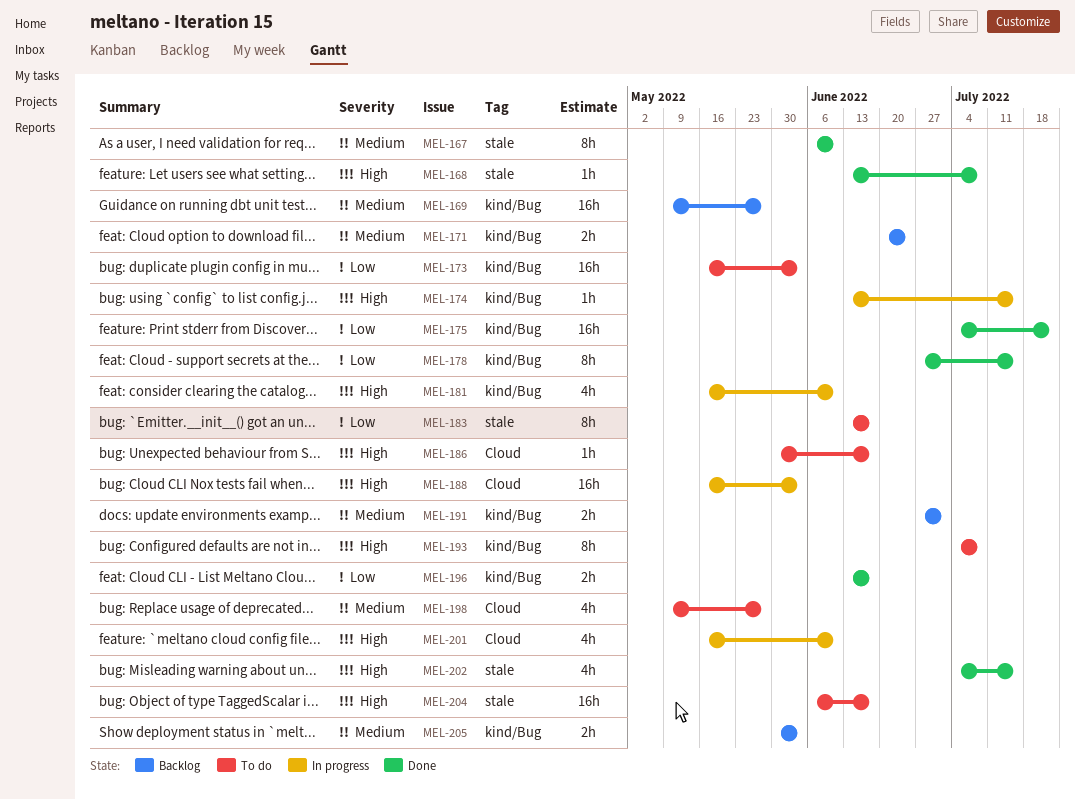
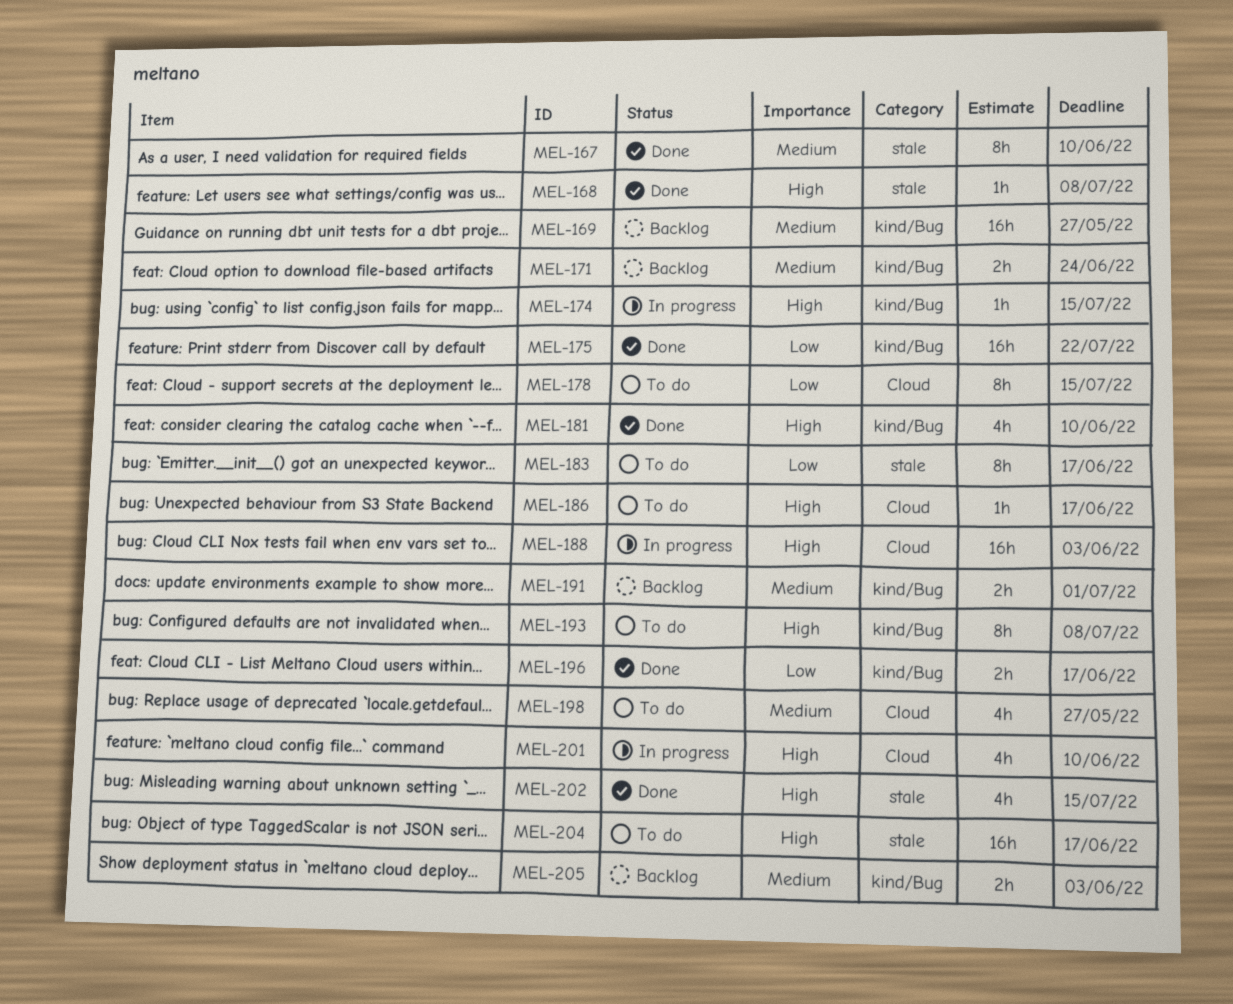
MEL-173: present -> none
MEL-178, status: Done -> To do
MEL-178, label: kind/Bug -> Cloud
MEL-181, status: In progress -> Done

